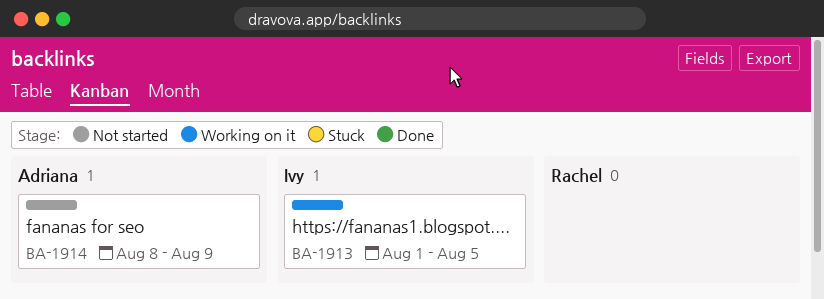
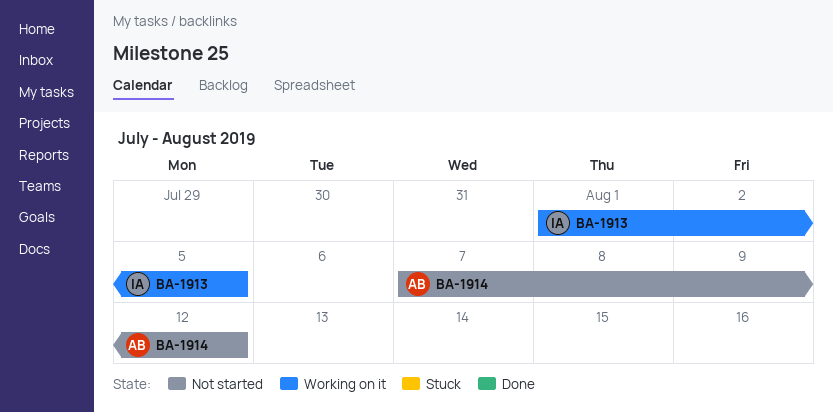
BA-1914, start: Aug 8 -> Aug 7
BA-1914, due: Aug 9 -> Aug 12

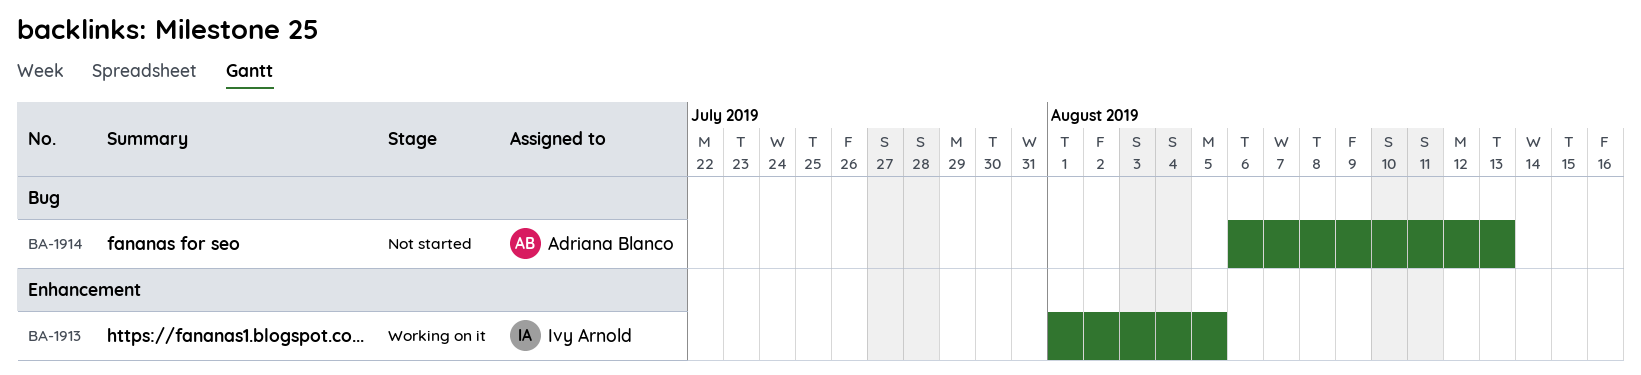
BA-1914, start: Aug 7 -> Aug 6
BA-1914, due: Aug 12 -> Aug 13

